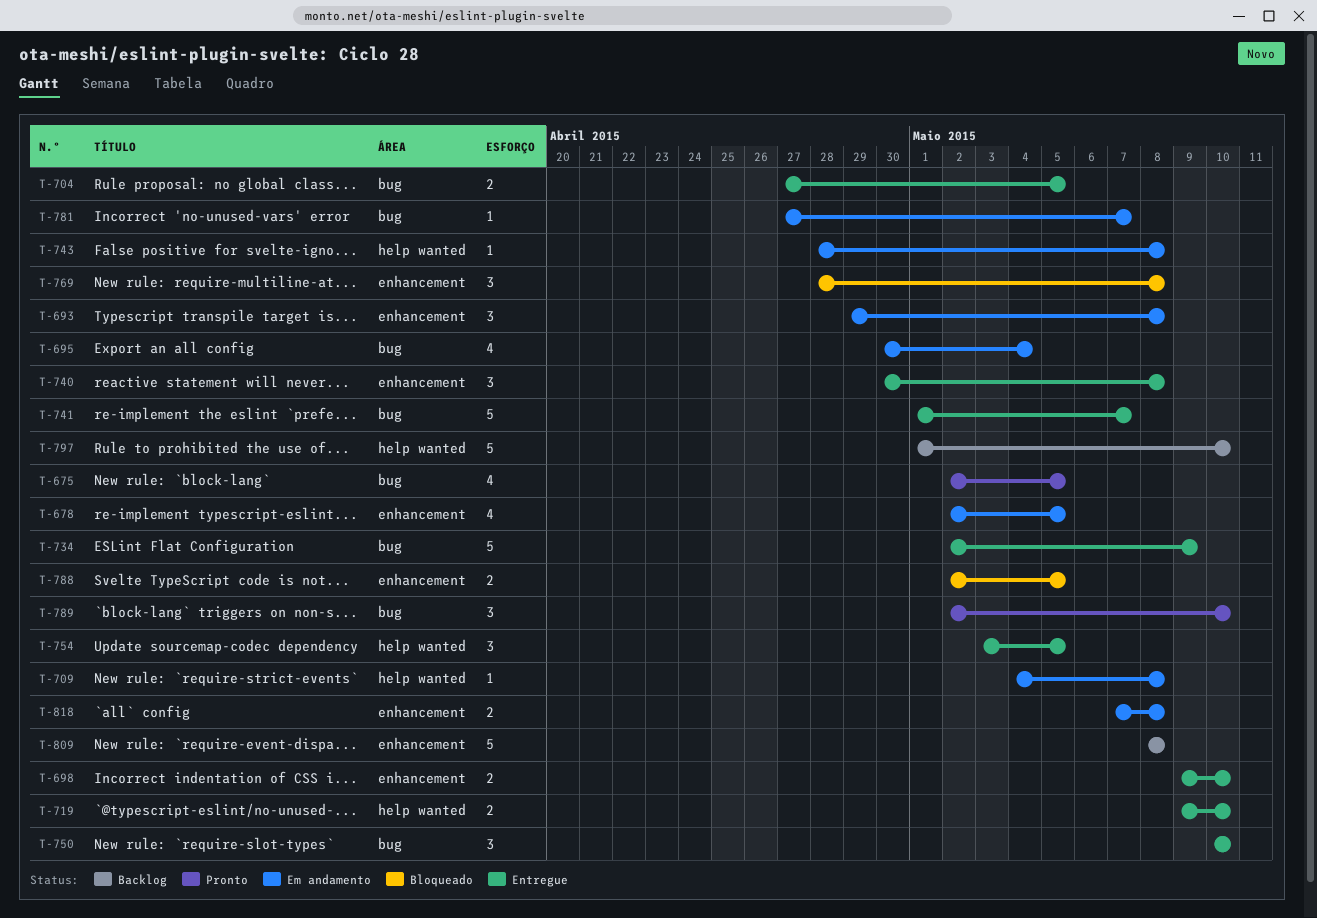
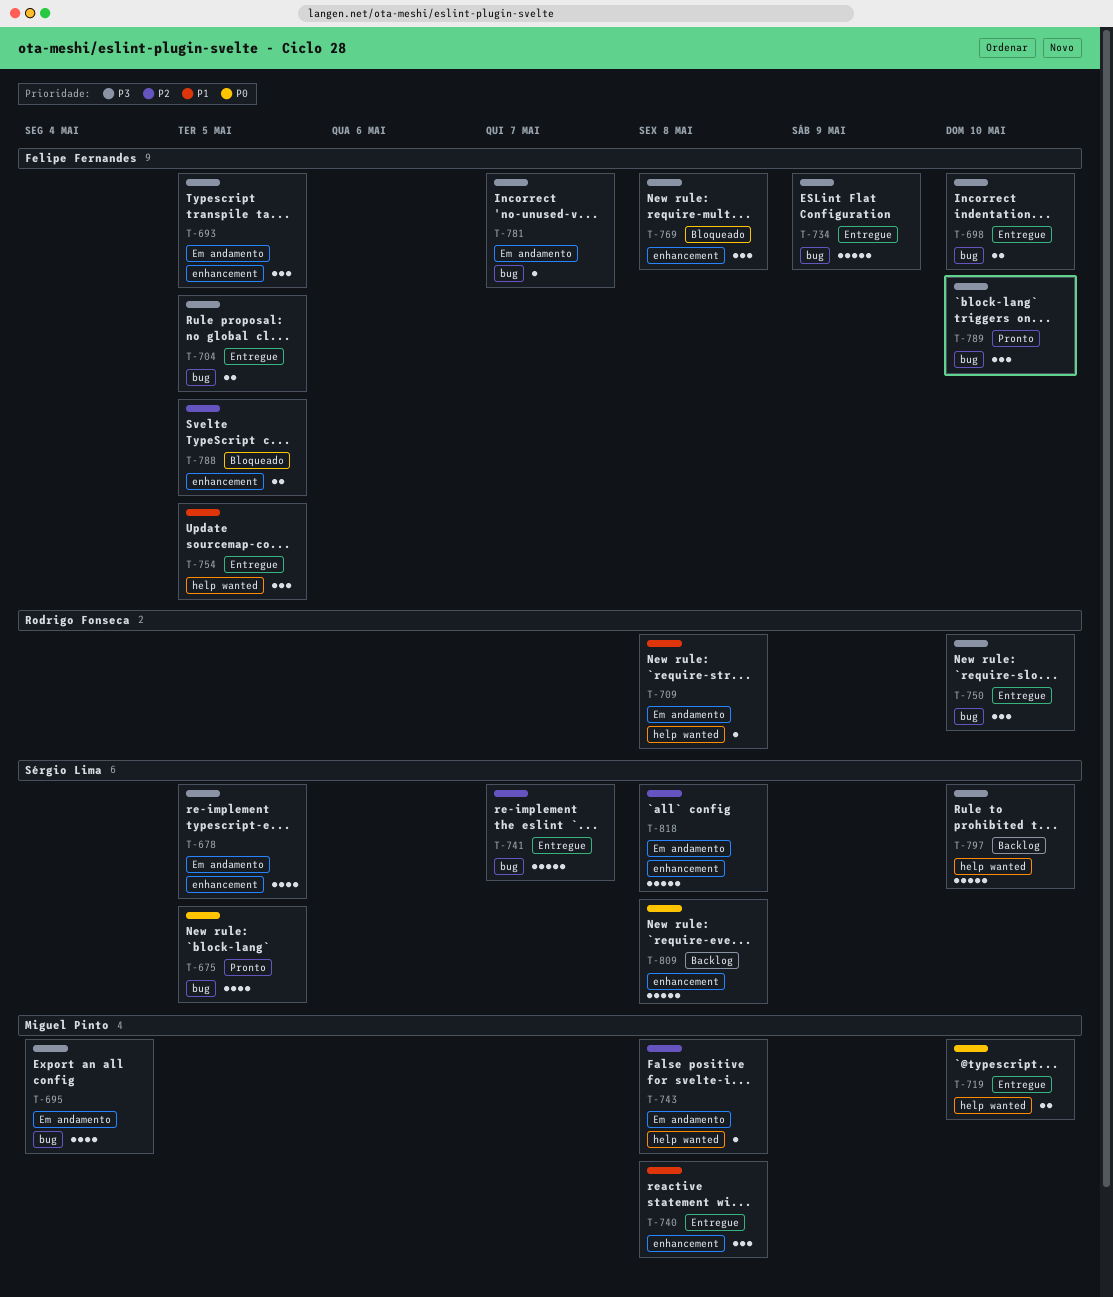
T-693, due: May 8 -> May 5
T-698, label: enhancement -> bug
T-818, estimate: 2 -> 5

